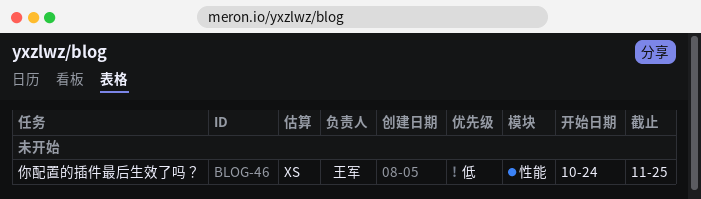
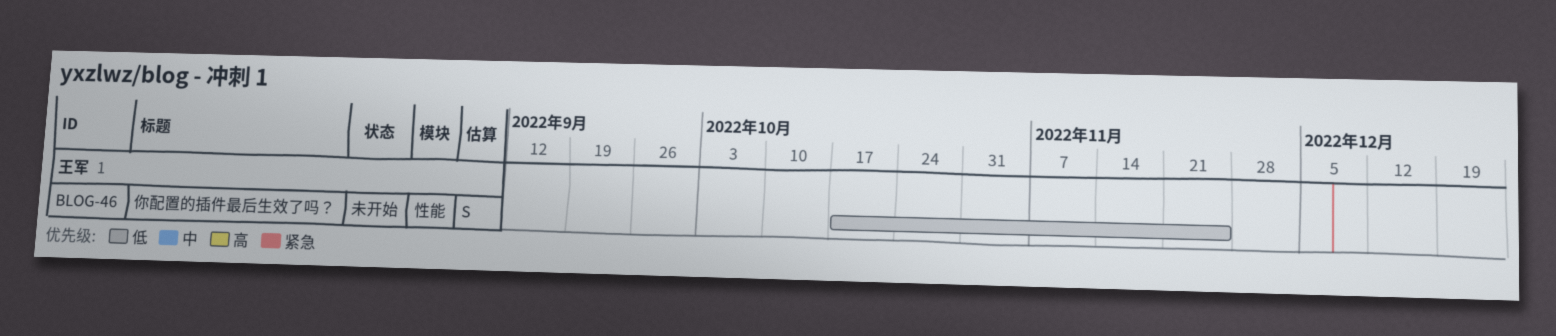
BLOG-46, estimate: XS -> S
BLOG-46, start: Oct 24 -> Oct 17

